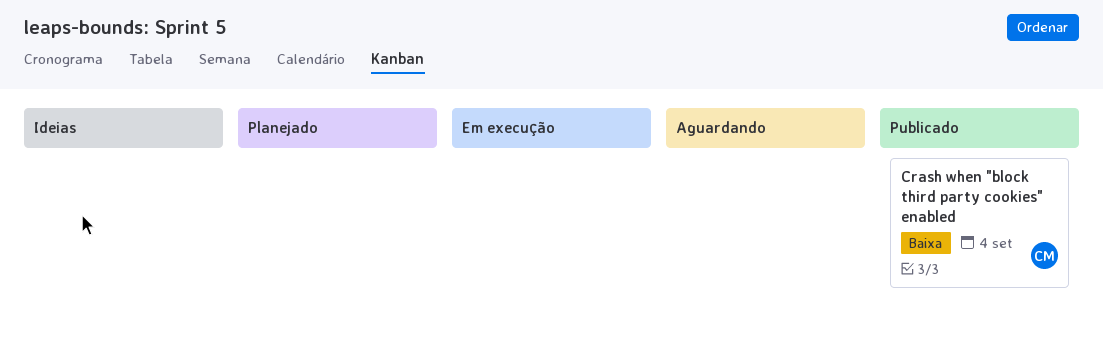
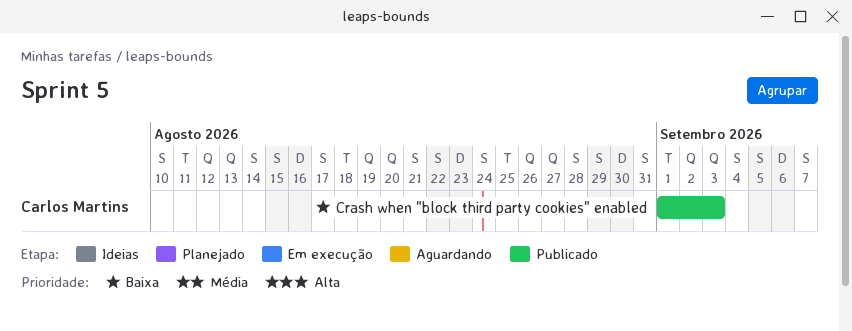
Crash when "block third party cookies" enabled, due: Sep 4 -> Sep 3

